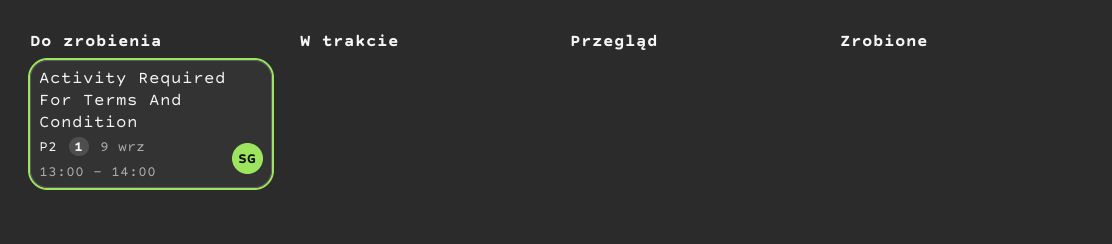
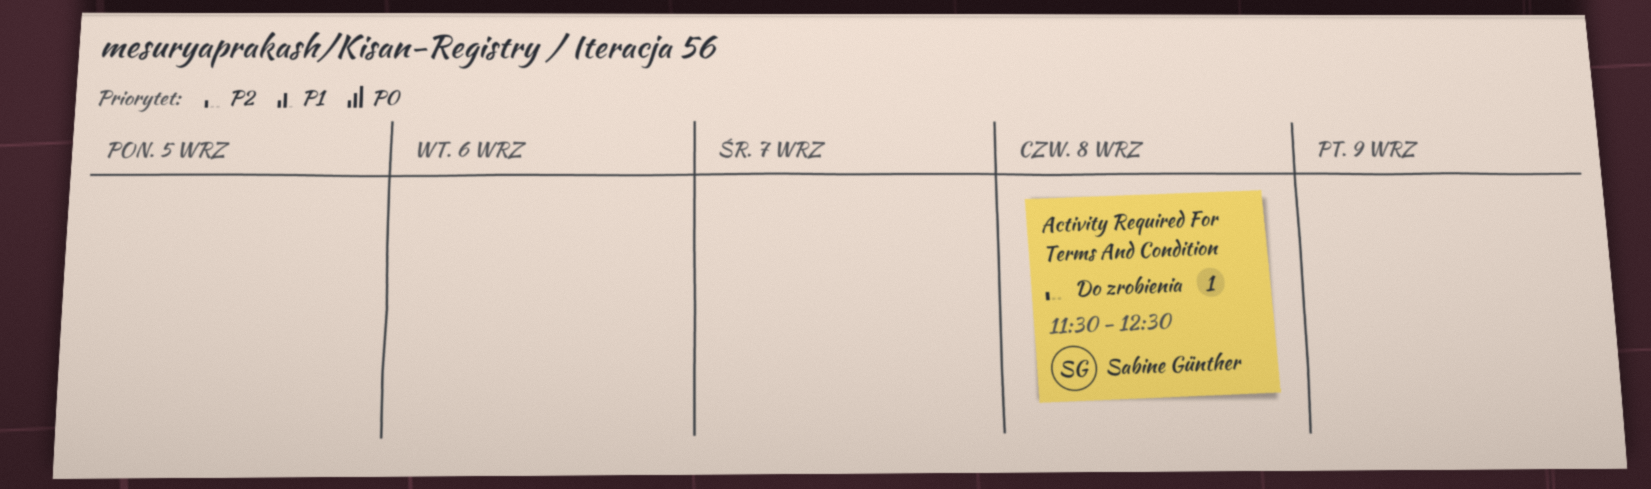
Activity Required For Terms And Condition, day: Sep 9 -> Sep 8
Activity Required For Terms And Condition, begins: 13:00 -> 11:30
Activity Required For Terms And Condition, ends: 14:00 -> 12:30

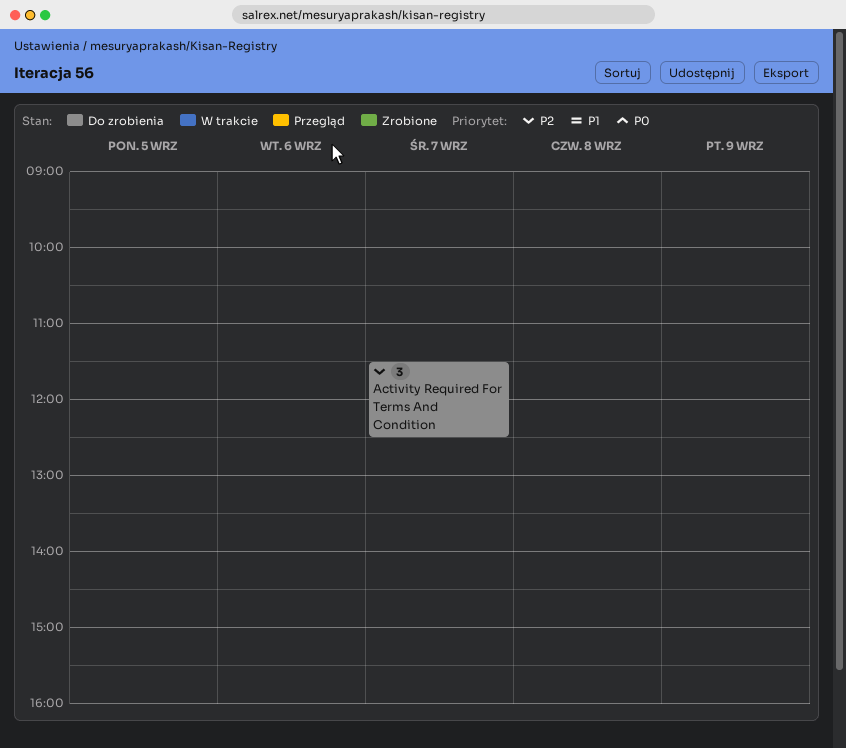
Activity Required For Terms And Condition, estimate: 1 -> 3
Activity Required For Terms And Condition, day: Sep 8 -> Sep 7

